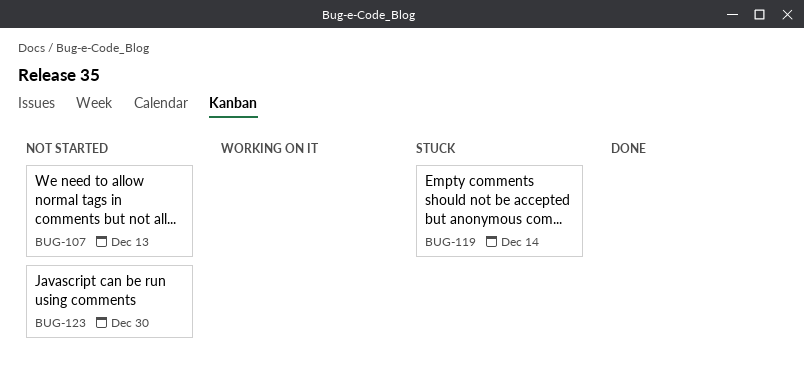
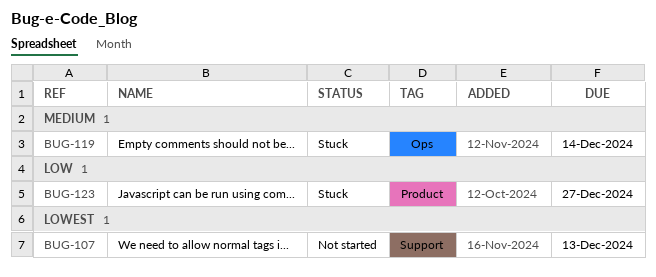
BUG-123, status: Not started -> Stuck
BUG-123, due: Dec 30 -> Dec 27

